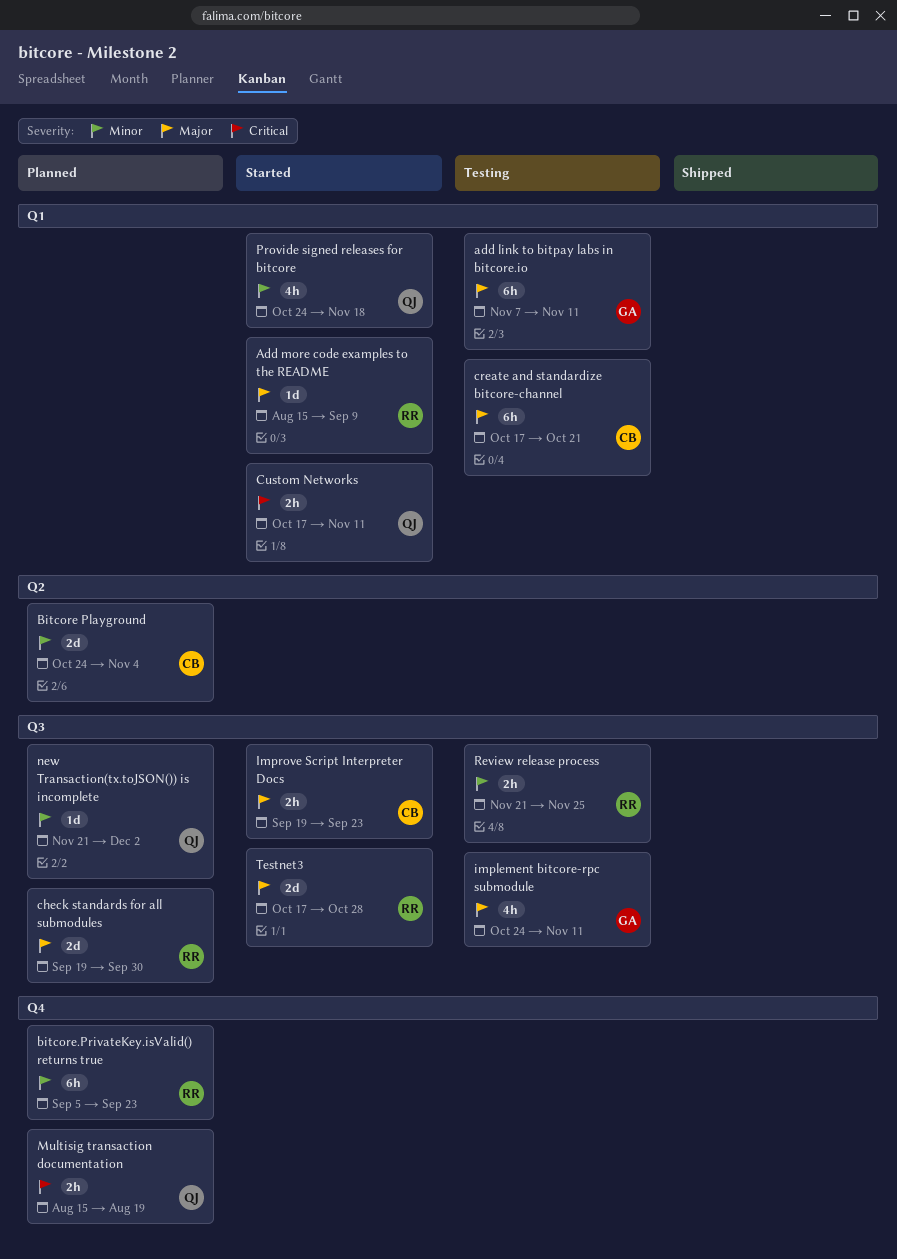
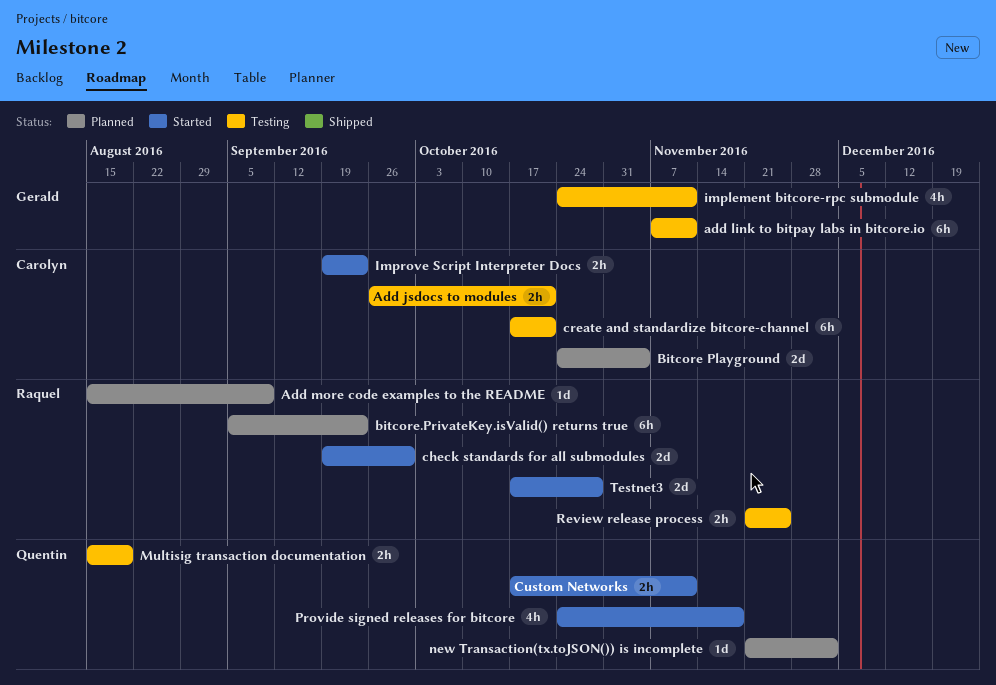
Add jsdocs to modules: none -> present
Add more code examples to the README, status: Started -> Planned
check standards for all submodules, status: Planned -> Started
Multisig transaction documentation, status: Planned -> Testing

